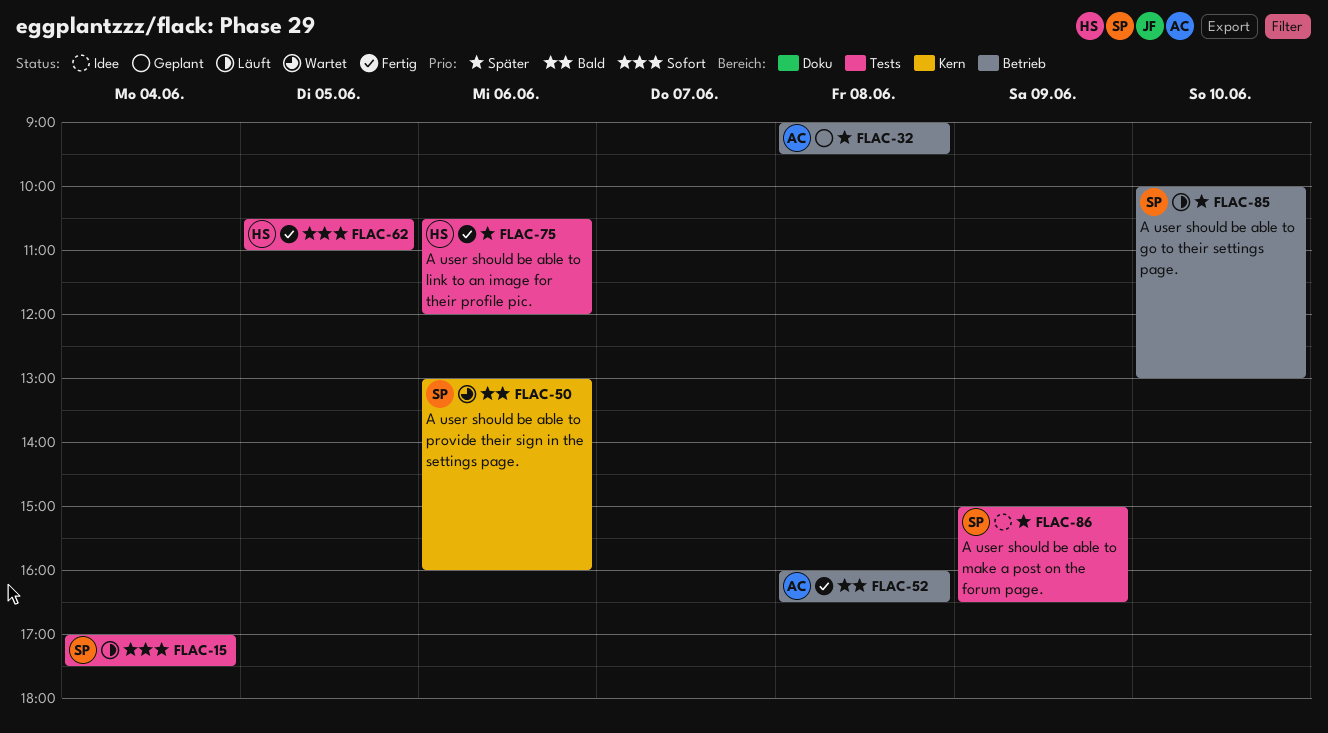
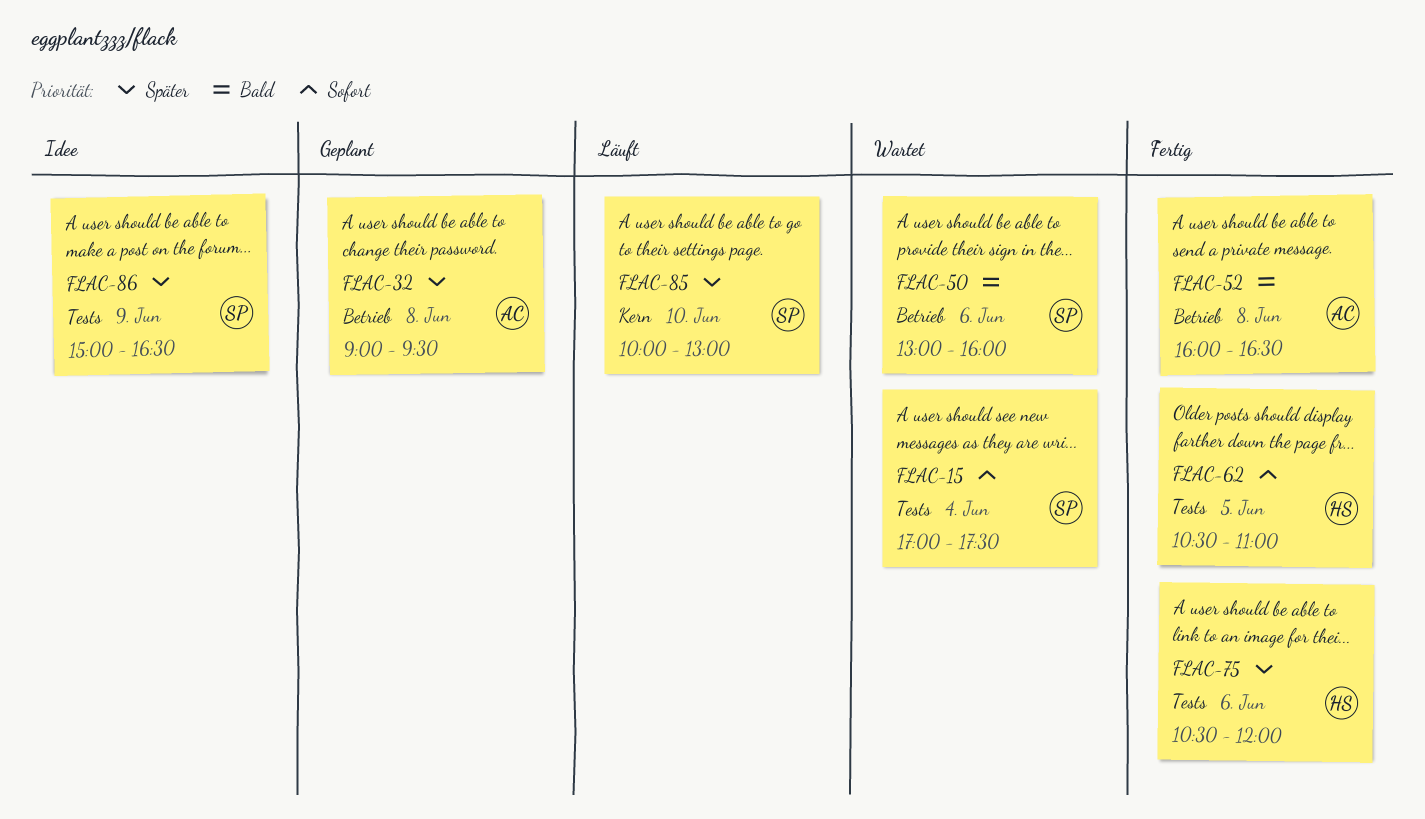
FLAC-15, status: Läuft -> Wartet
FLAC-50, label: Kern -> Betrieb
FLAC-85, label: Betrieb -> Kern

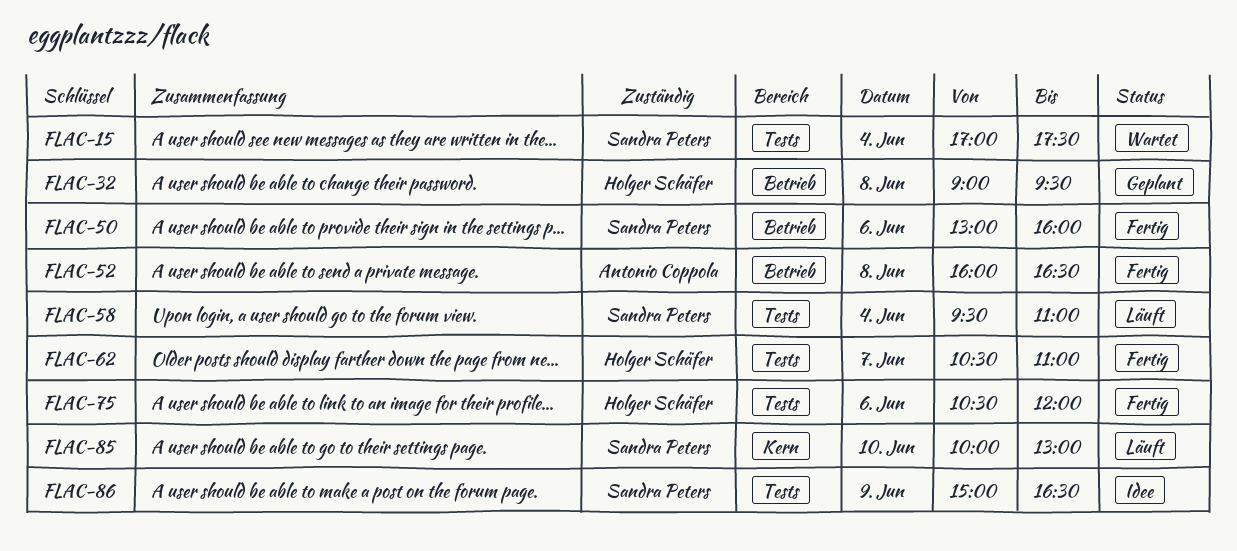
FLAC-32, owner: Antonio Coppola -> Holger Schäfer
FLAC-50, status: Wartet -> Fertig
FLAC-58: none -> present
FLAC-62, day: Jun 5 -> Jun 7

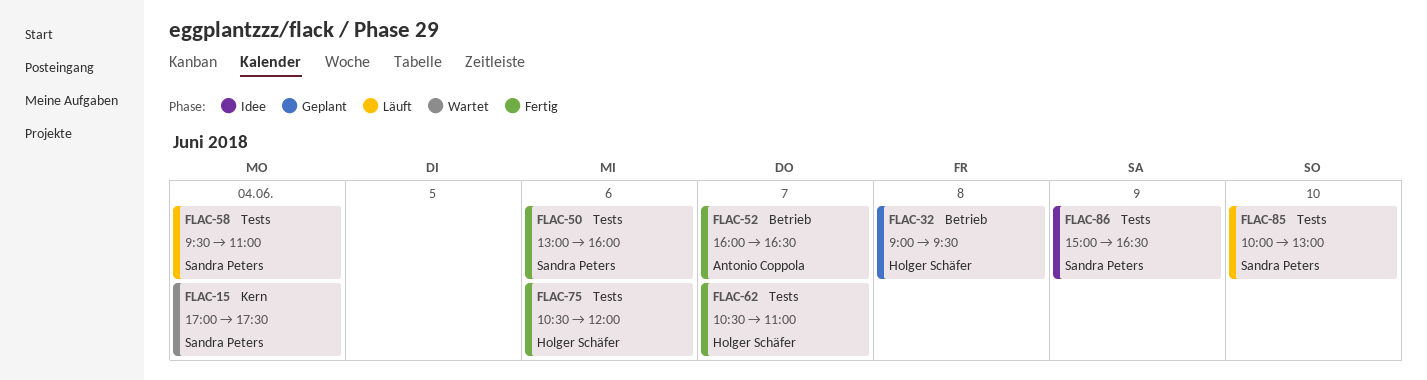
FLAC-15, label: Tests -> Kern
FLAC-50, label: Betrieb -> Tests
FLAC-52, day: Jun 8 -> Jun 7
FLAC-85, label: Kern -> Tests

